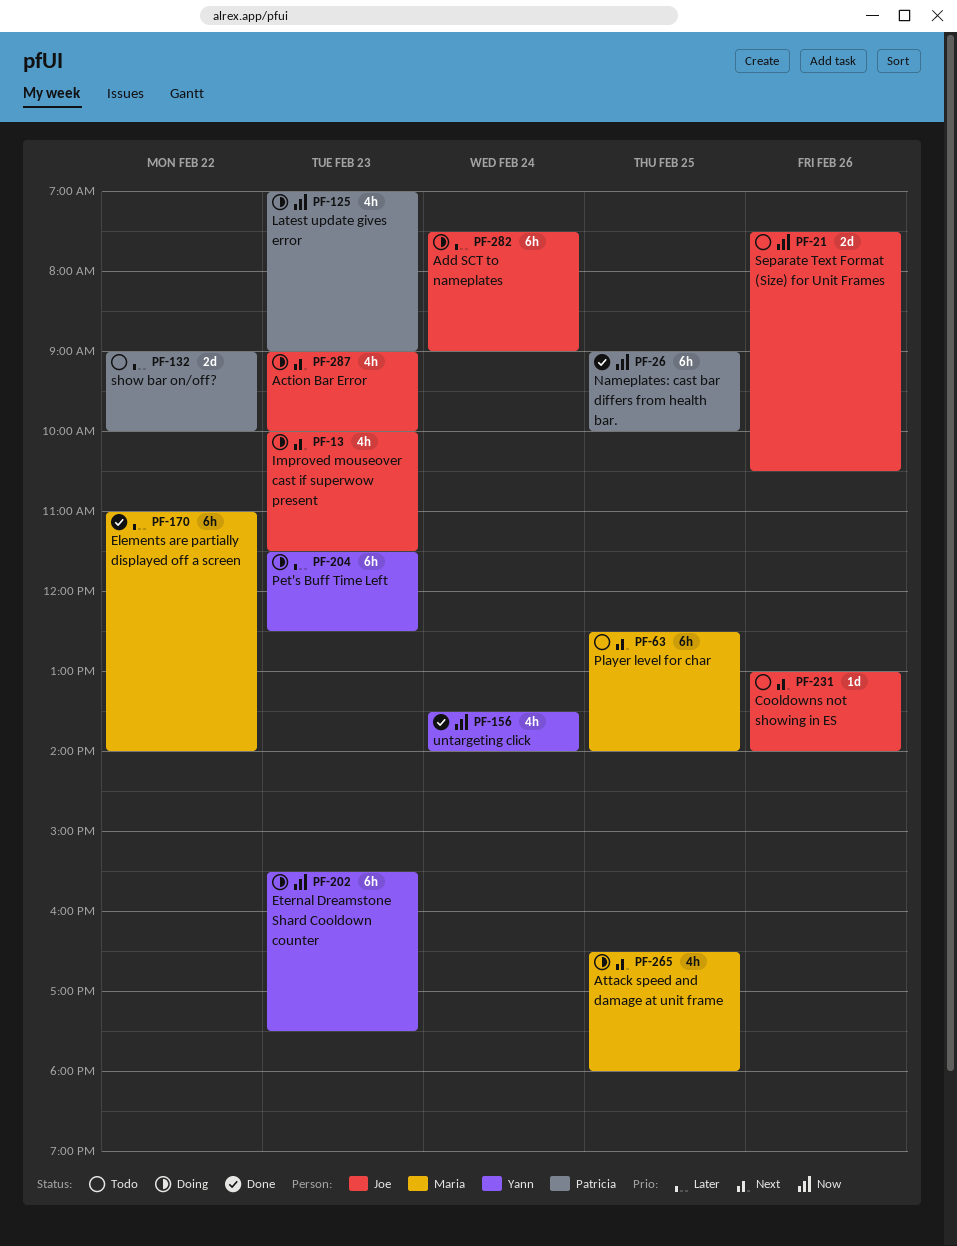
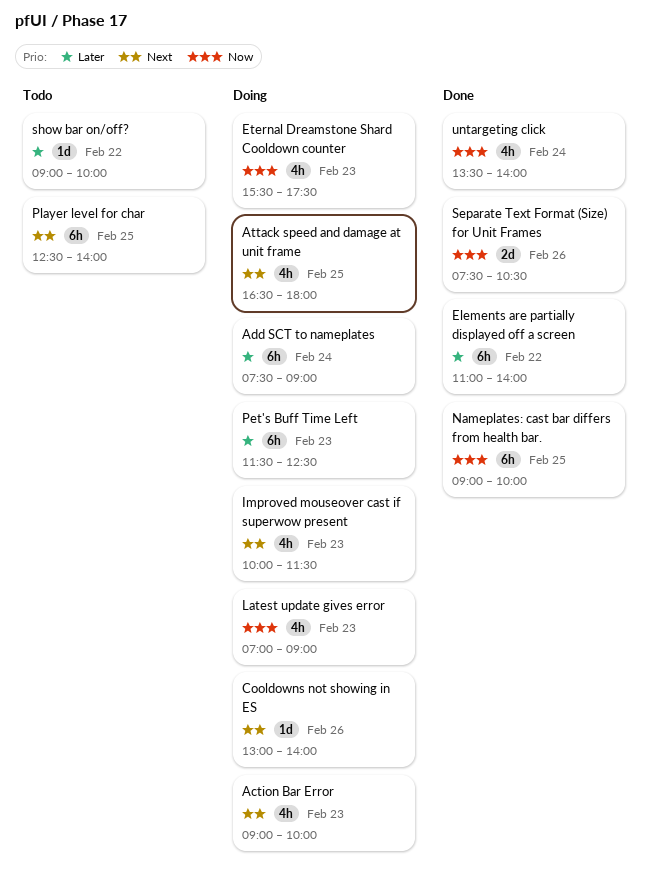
Cooldowns not showing in ES, status: Todo -> Doing
Eternal Dreamstone Shard Cooldown counter, estimate: 6h -> 4h
Separate Text Format (Size) for Unit Frames, status: Todo -> Done
show bar on/off?, estimate: 2d -> 1d

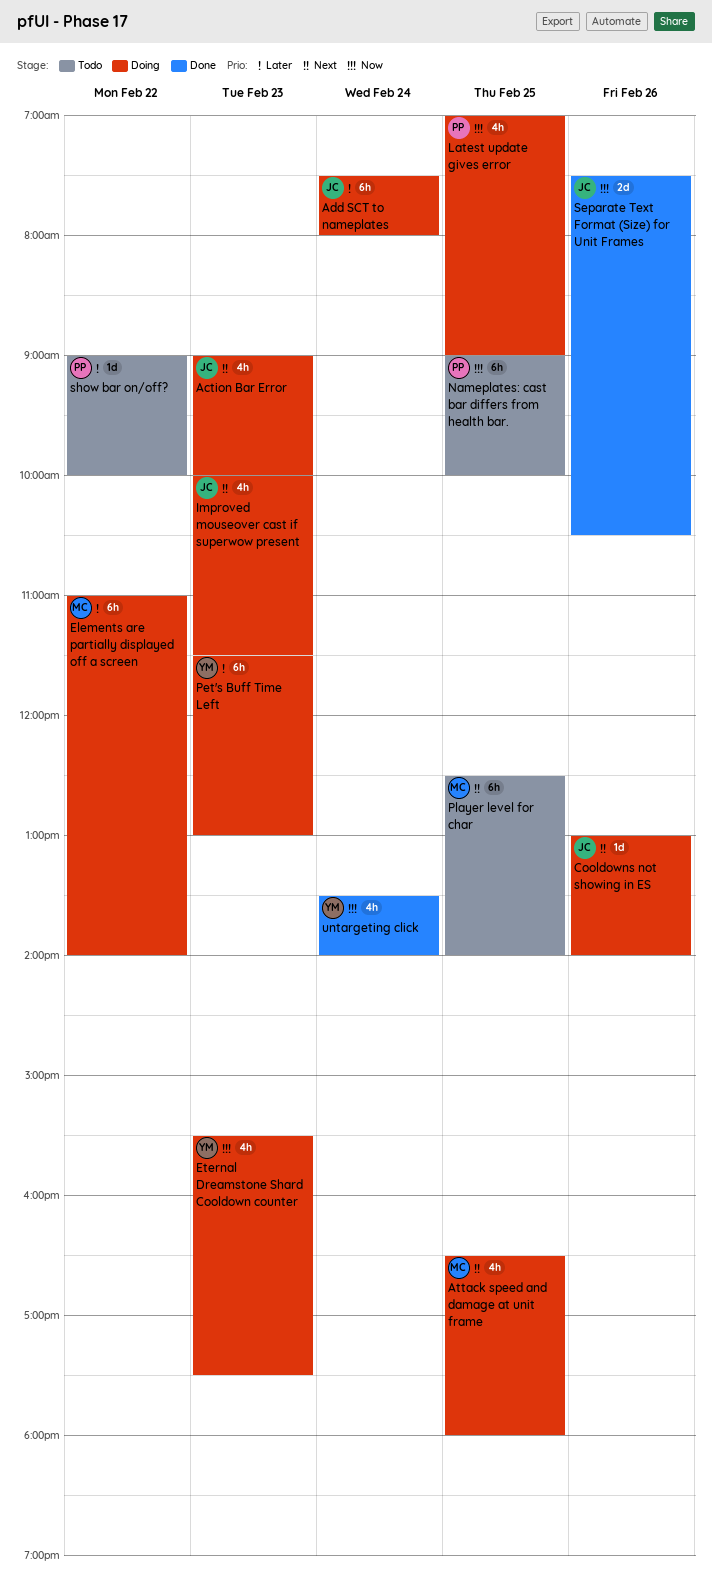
Add SCT to nameplates, ends: 09:00 -> 08:00
Elements are partially displayed off a screen, status: Done -> Doing
Latest update gives error, day: Feb 23 -> Feb 25
Nameplates: cast bar differs from health bar., status: Done -> Todo
Pet's Buff Time Left, ends: 12:30 -> 13:00

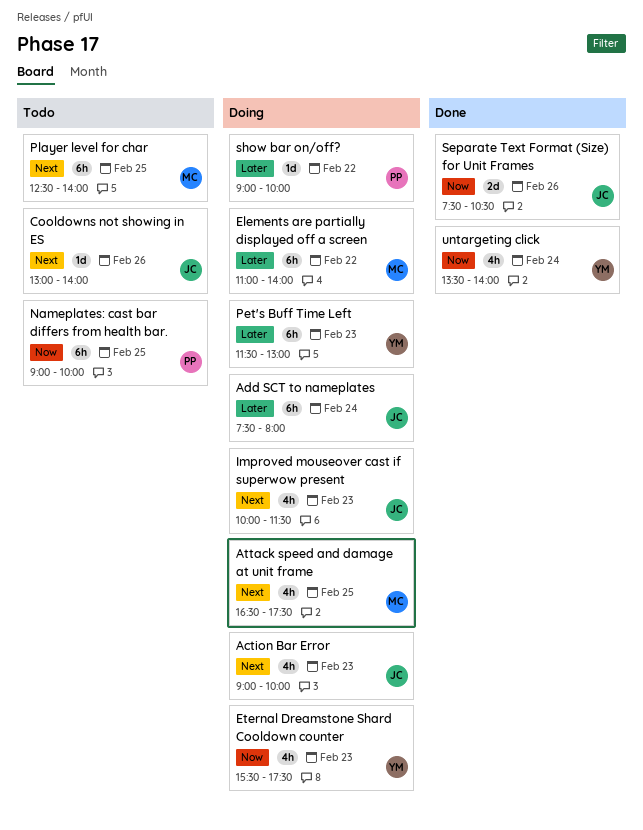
Attack speed and damage at unit frame, ends: 18:00 -> 17:30
Cooldowns not showing in ES, status: Doing -> Todo
Latest update gives error: present -> none
show bar on/off?, status: Todo -> Doing

